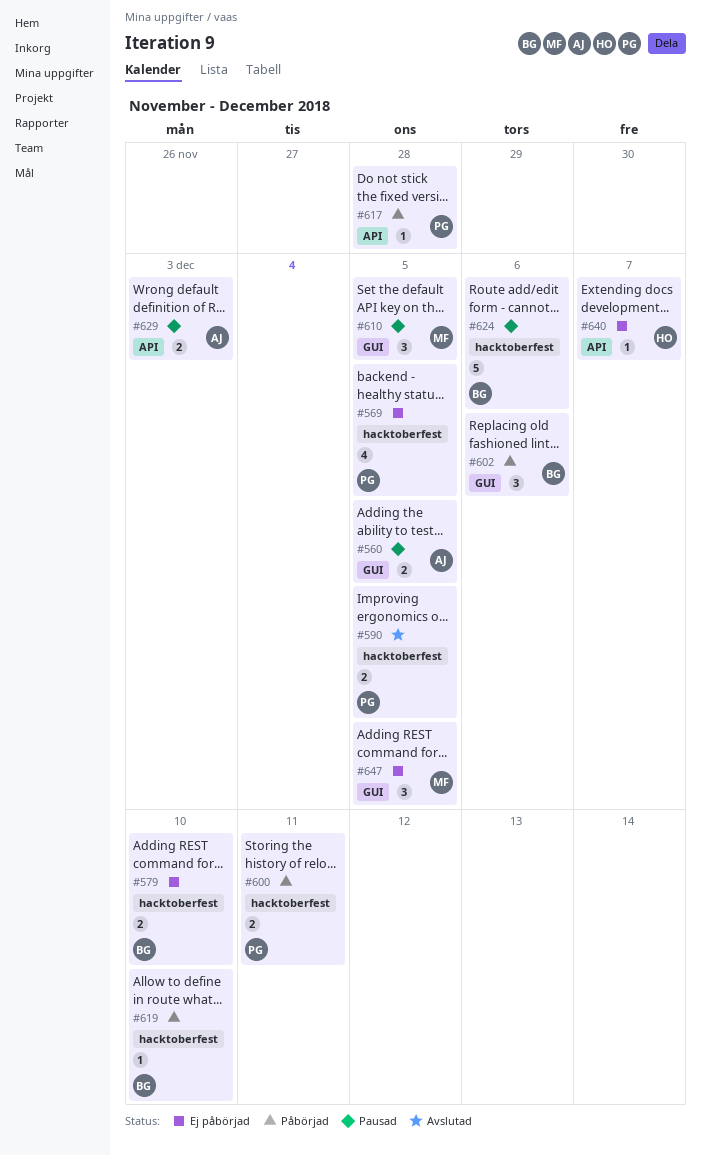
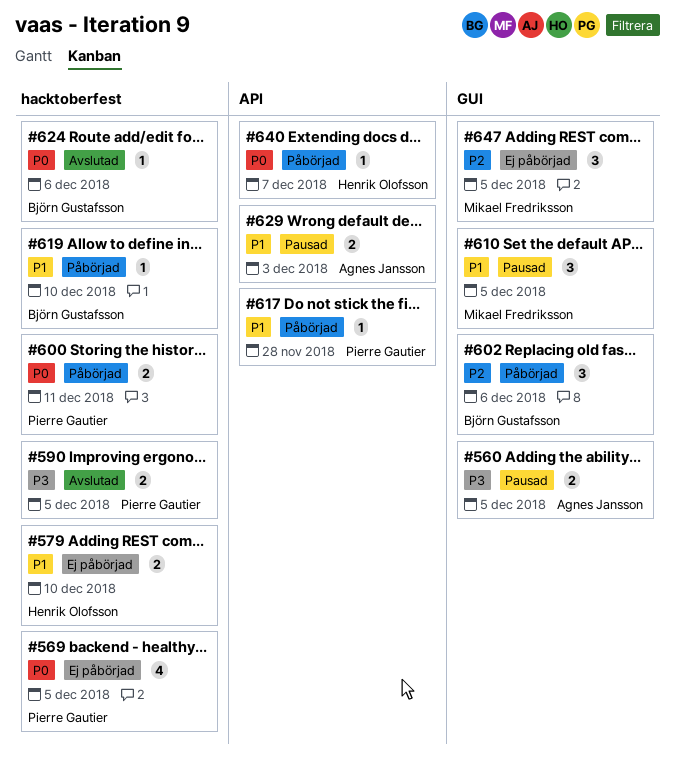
#579, owner: Björn Gustafsson -> Henrik Olofsson
#624, status: Pausad -> Avslutad
#624, estimate: 5 -> 1
#640, status: Ej påbörjad -> Påbörjad

